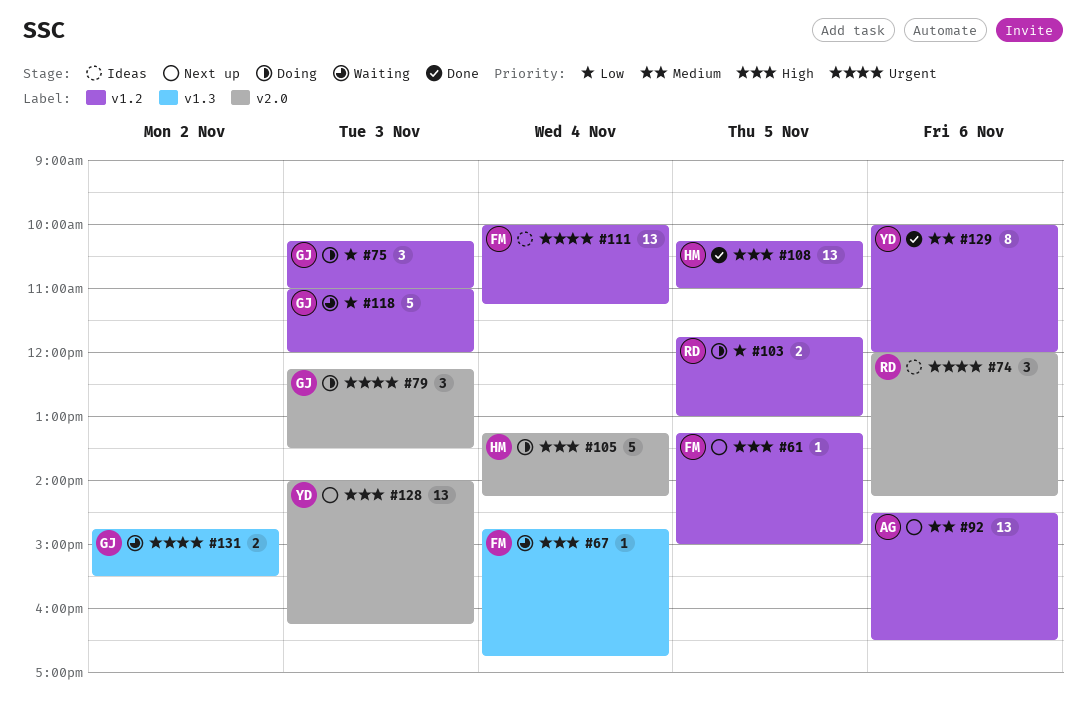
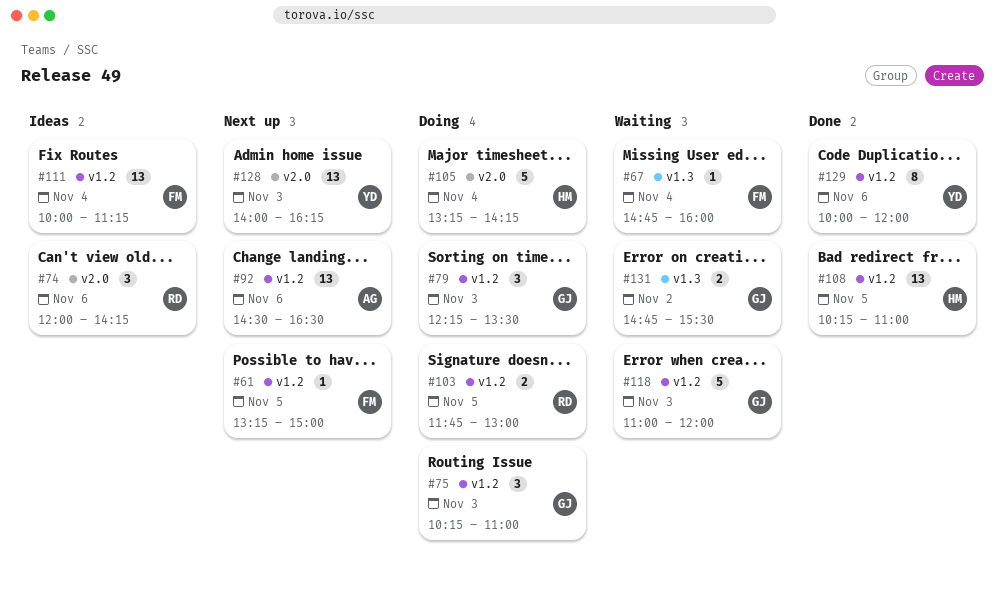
#67, ends: 16:45 -> 16:00
#79, label: v2.0 -> v1.2

